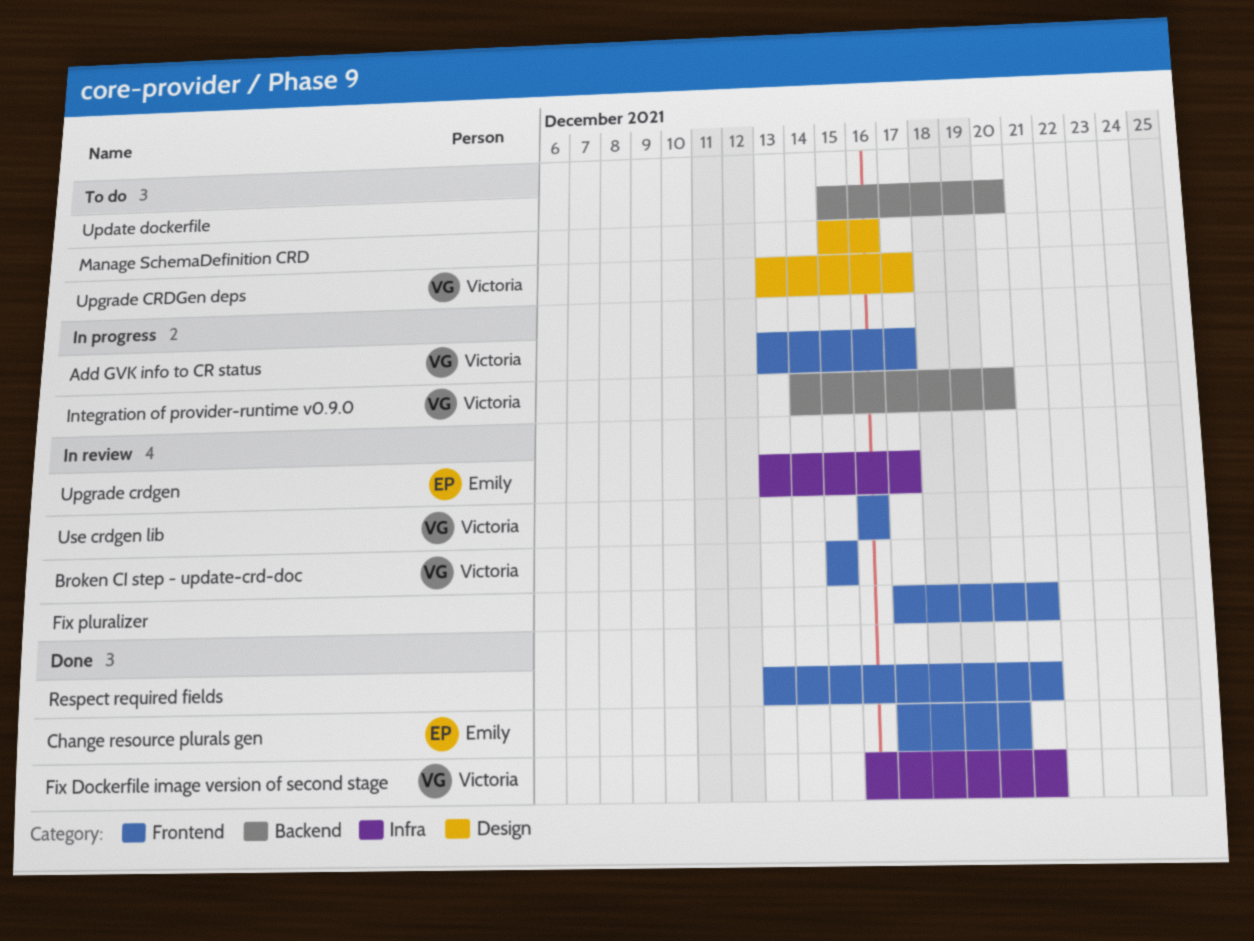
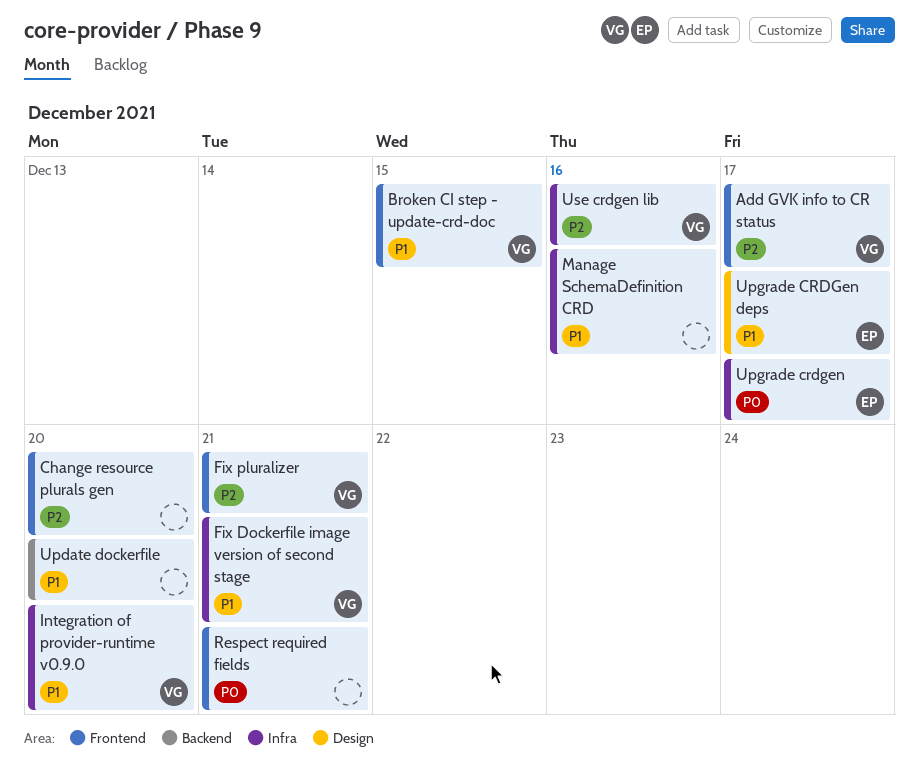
Change resource plurals gen, owner: Emily -> none
Fix pluralizer, owner: none -> Victoria
Integration of provider-runtime v0.9.0, label: Backend -> Infra
Manage SchemaDefinition CRD, label: Design -> Infra
Upgrade CRDGen deps, owner: Victoria -> Emily
Use crdgen lib, label: Frontend -> Infra

